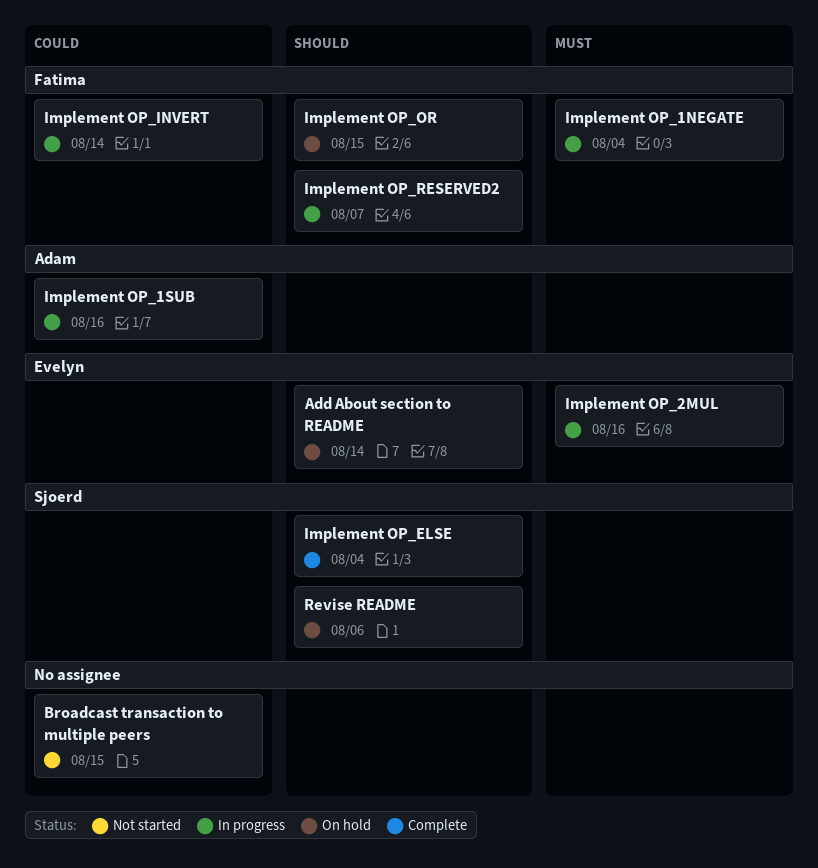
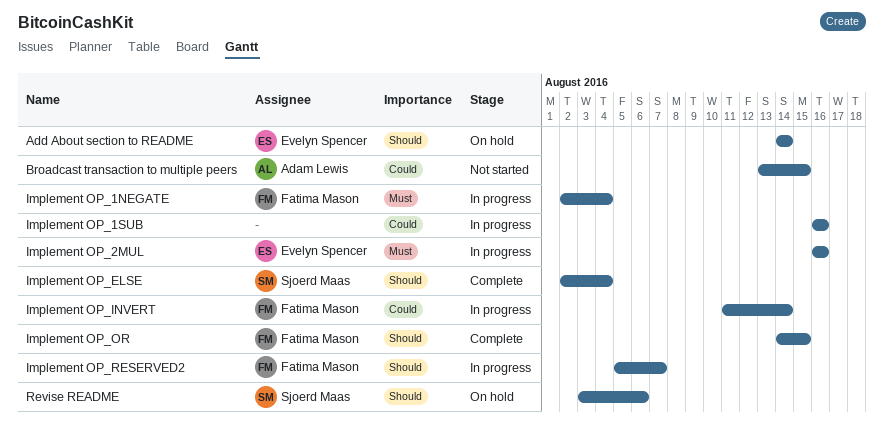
Broadcast transaction to multiple peers, owner: none -> Adam Lewis
Implement OP_1SUB, owner: Adam Lewis -> none
Implement OP_OR, status: On hold -> Complete

